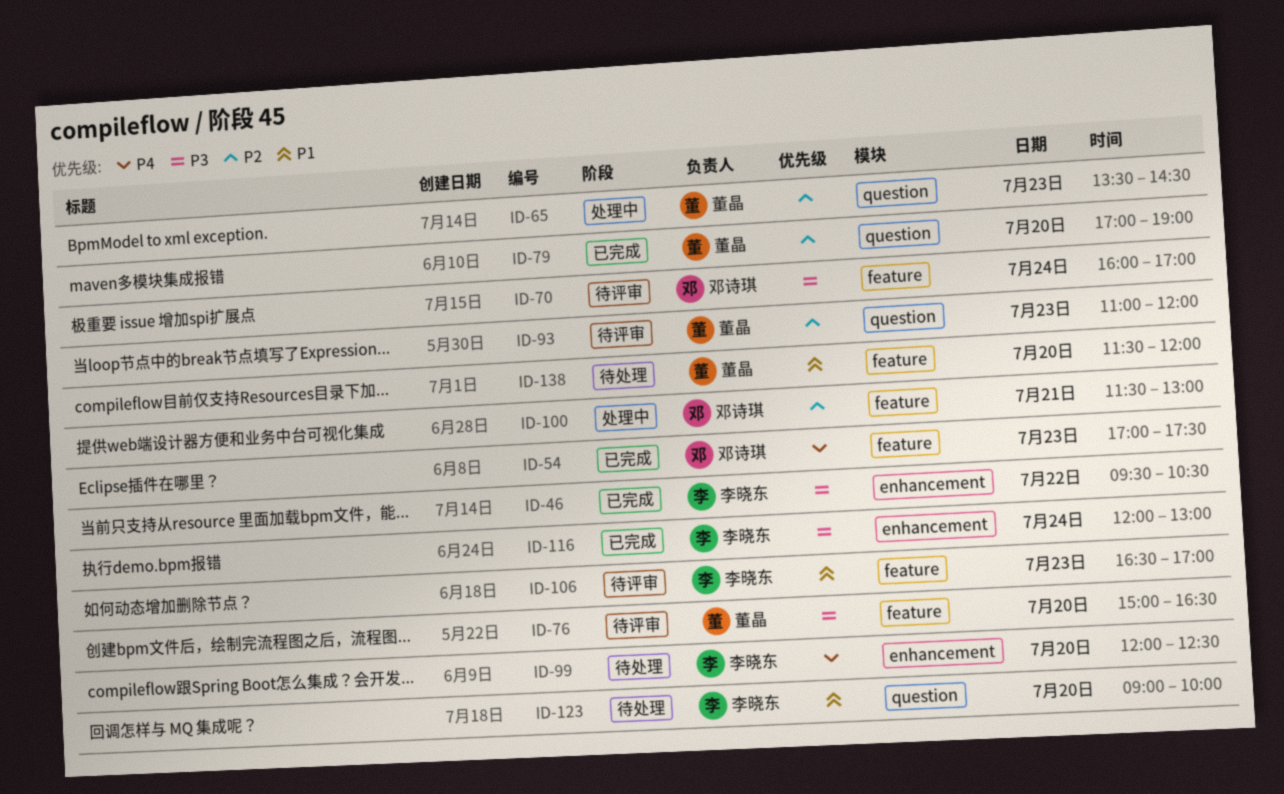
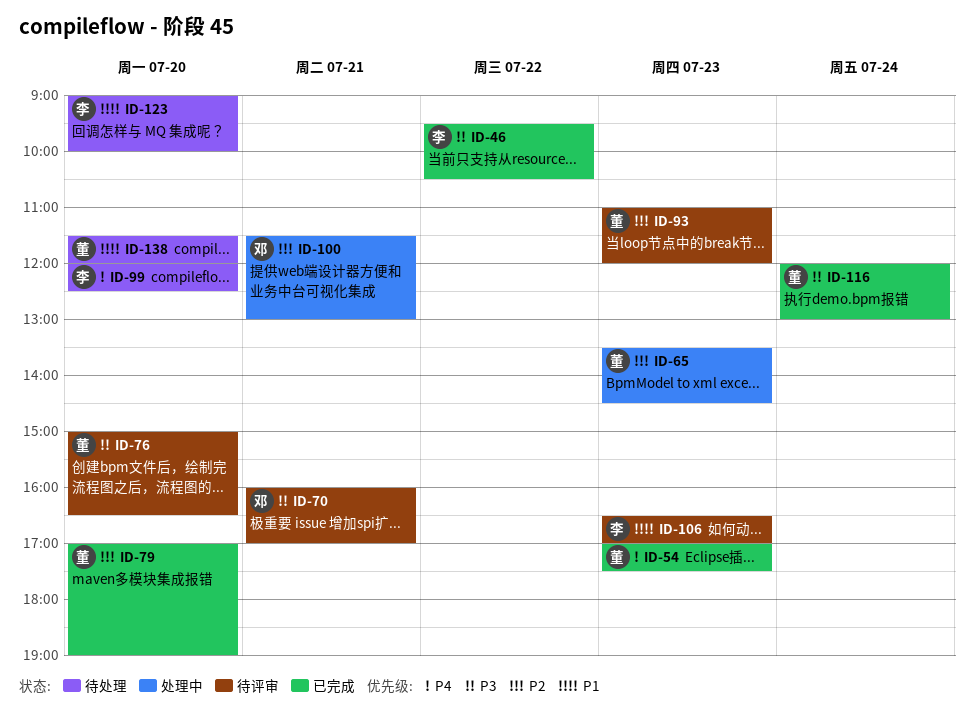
ID-54, owner: 邓诗琪 -> 董晶
ID-70, day: Jul 24 -> Jul 21
ID-116, owner: 李晓东 -> 董晶

